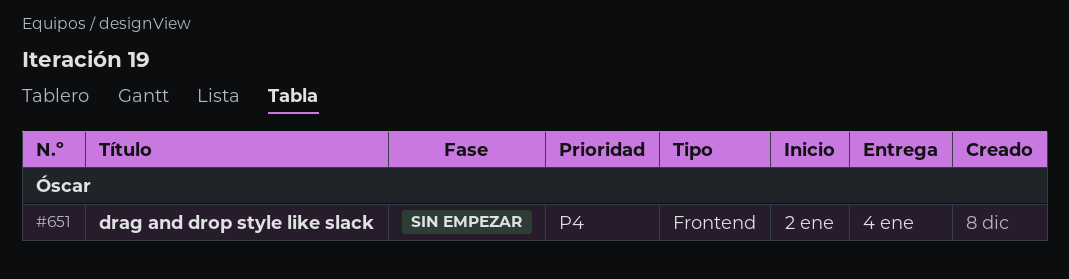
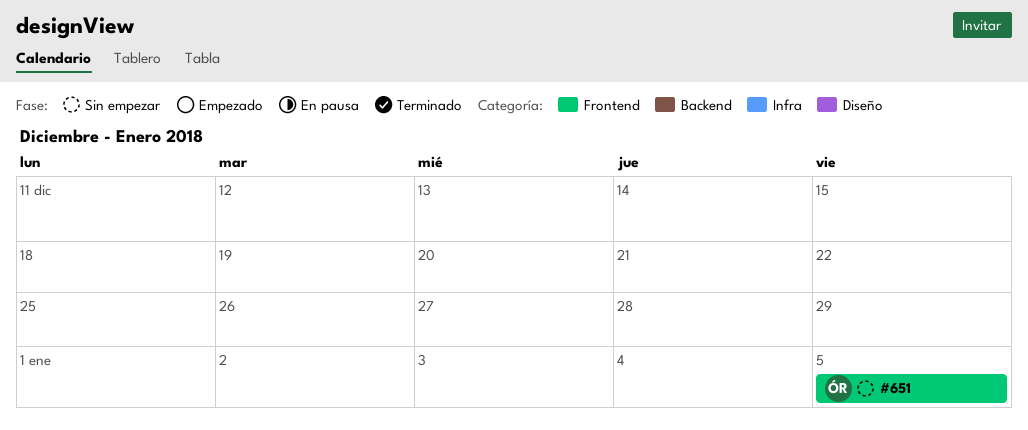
#651, start: Jan 2 -> Jan 5
#651, due: Jan 4 -> Jan 5

